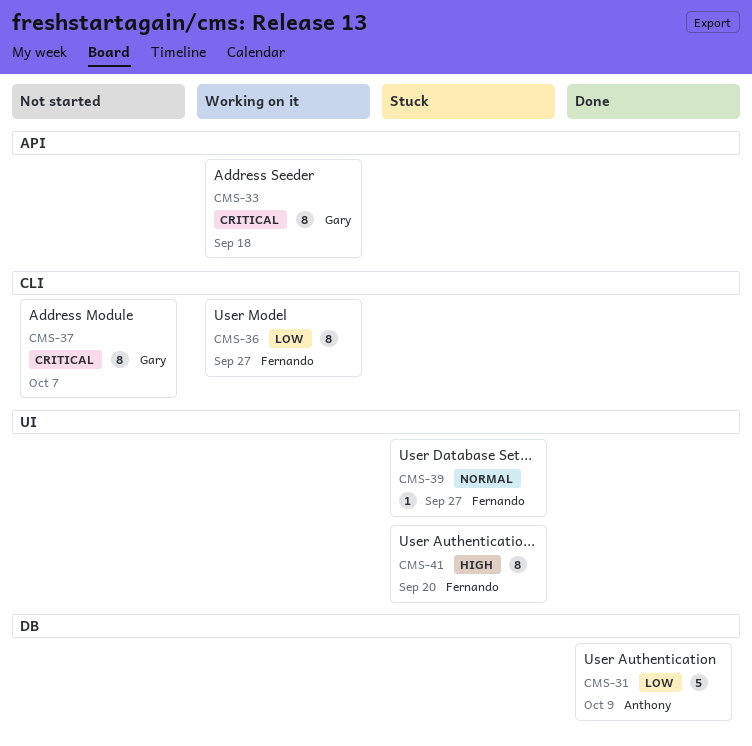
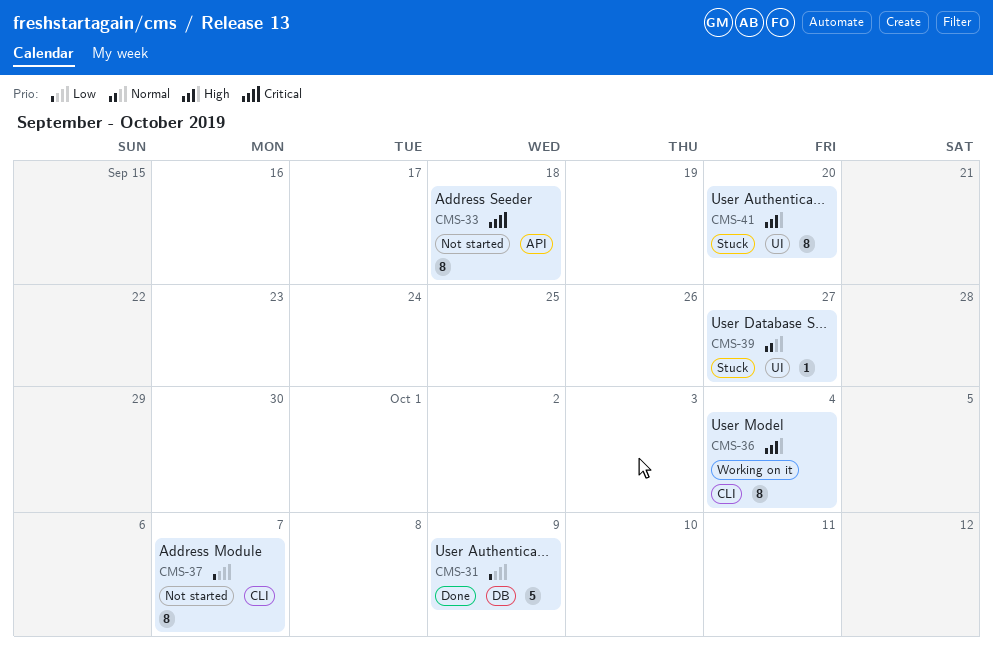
CMS-33, status: Working on it -> Not started
CMS-36, priority: Low -> High
CMS-36, due: Sep 27 -> Oct 4
CMS-37, priority: Critical -> Low

